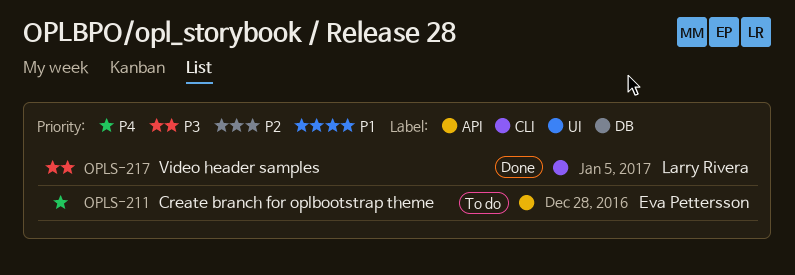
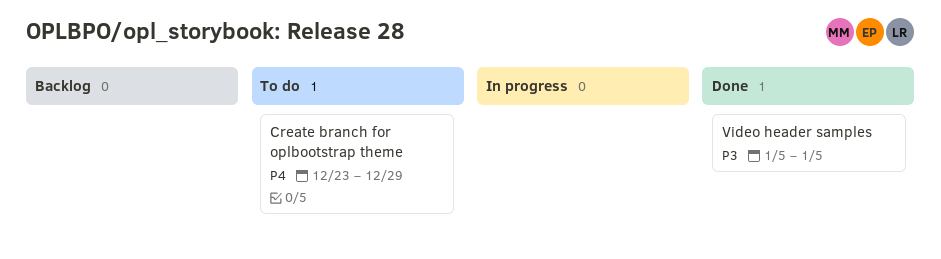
Create branch for oplbootstrap theme, due: Dec 28 -> Dec 29

